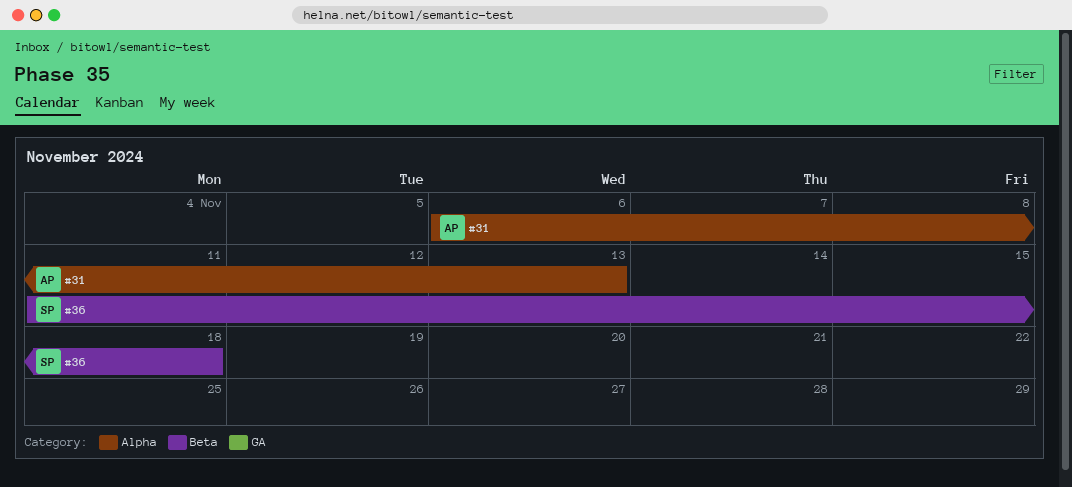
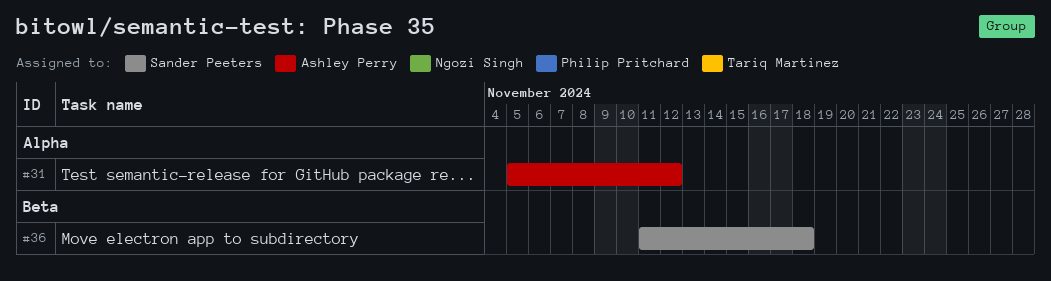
#31, start: Nov 6 -> Nov 5
#31, due: Nov 13 -> Nov 12

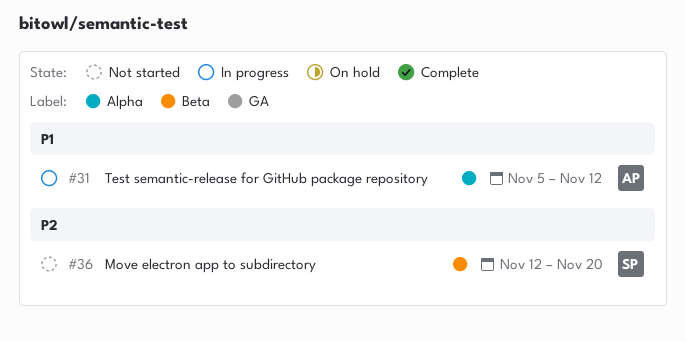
#36, start: Nov 11 -> Nov 12
#36, due: Nov 18 -> Nov 20

